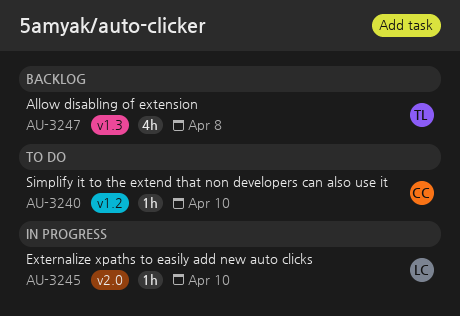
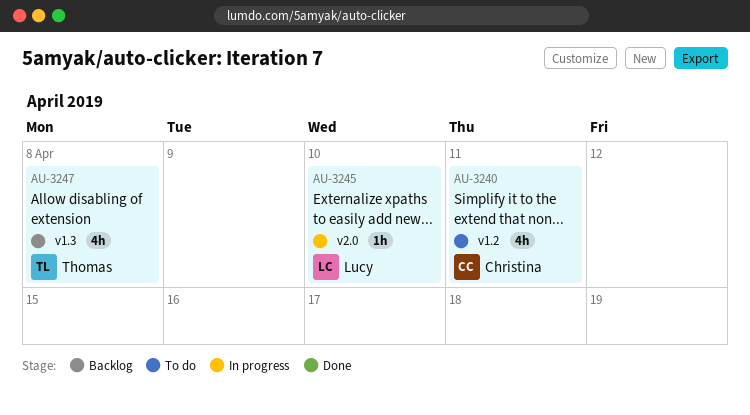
AU-3240, estimate: 1h -> 4h
AU-3240, due: Apr 10 -> Apr 11

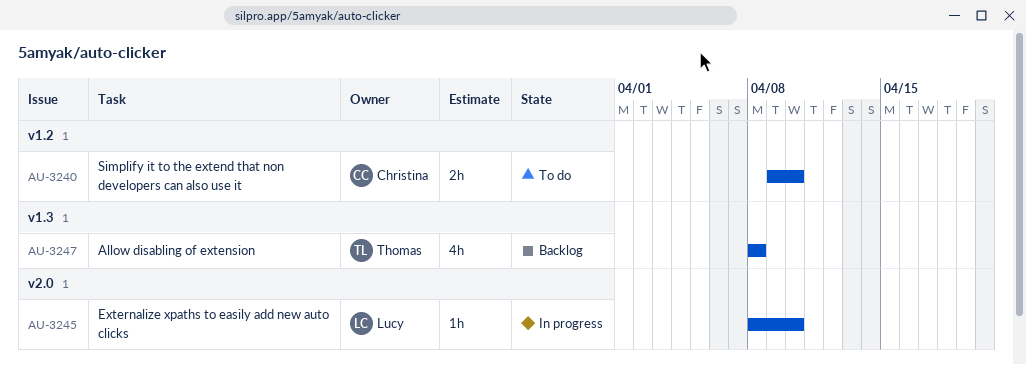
AU-3240, estimate: 4h -> 2h
AU-3240, due: Apr 11 -> Apr 10

